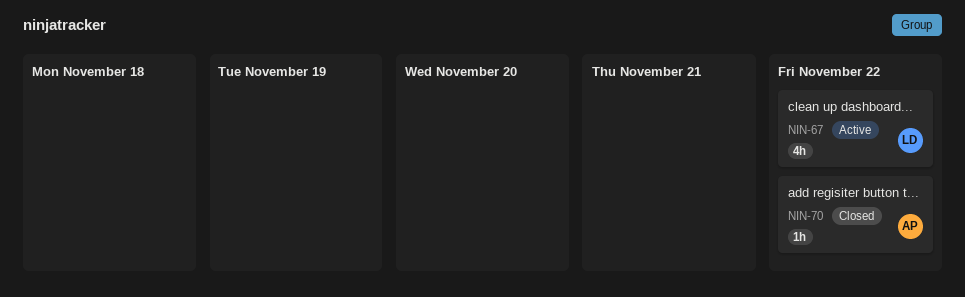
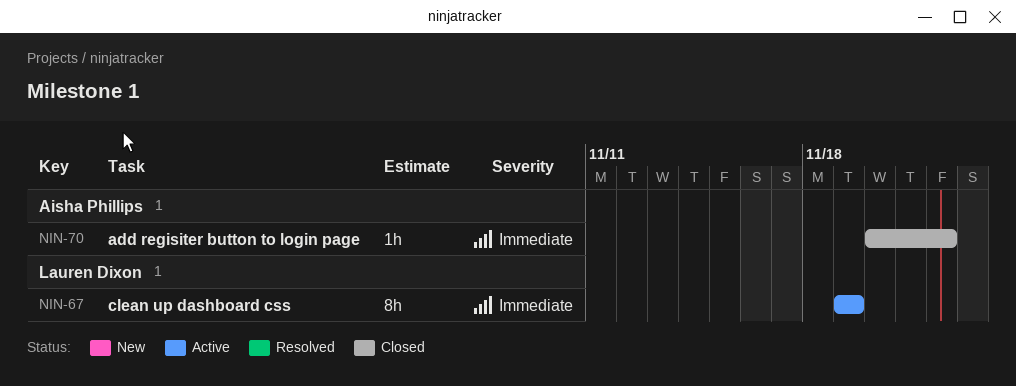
NIN-67, estimate: 4h -> 8h
NIN-67, due: Nov 22 -> Nov 19

